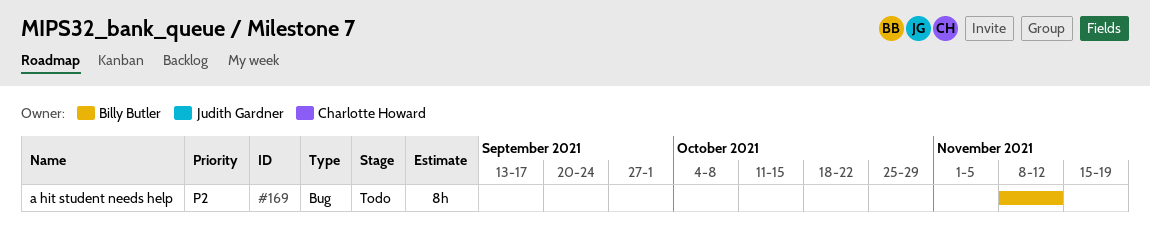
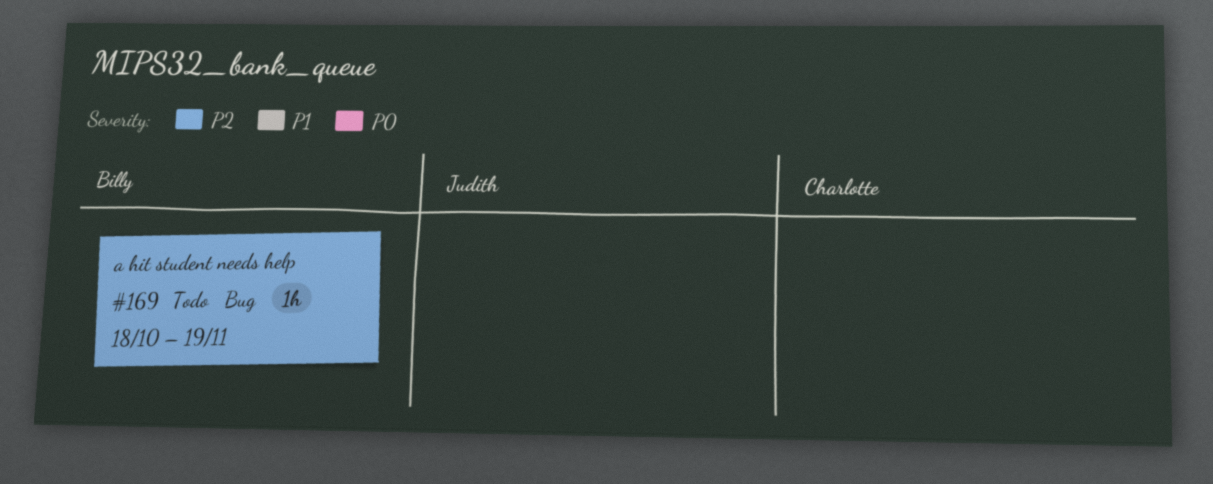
#169, estimate: 8h -> 1h
#169, start: Nov 8 -> Oct 18
#169, due: Nov 12 -> Nov 19

